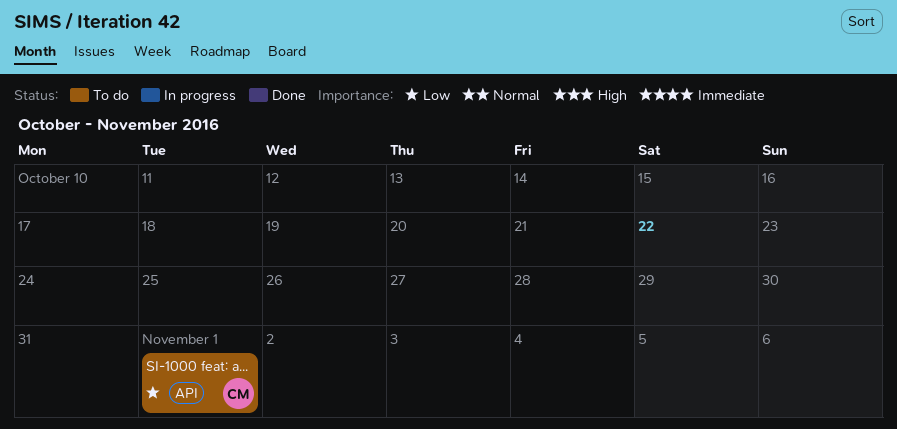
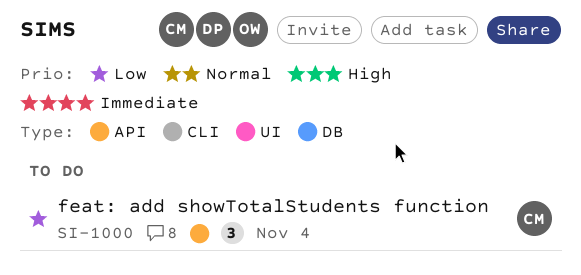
SI-1000, due: Nov 1 -> Nov 4

